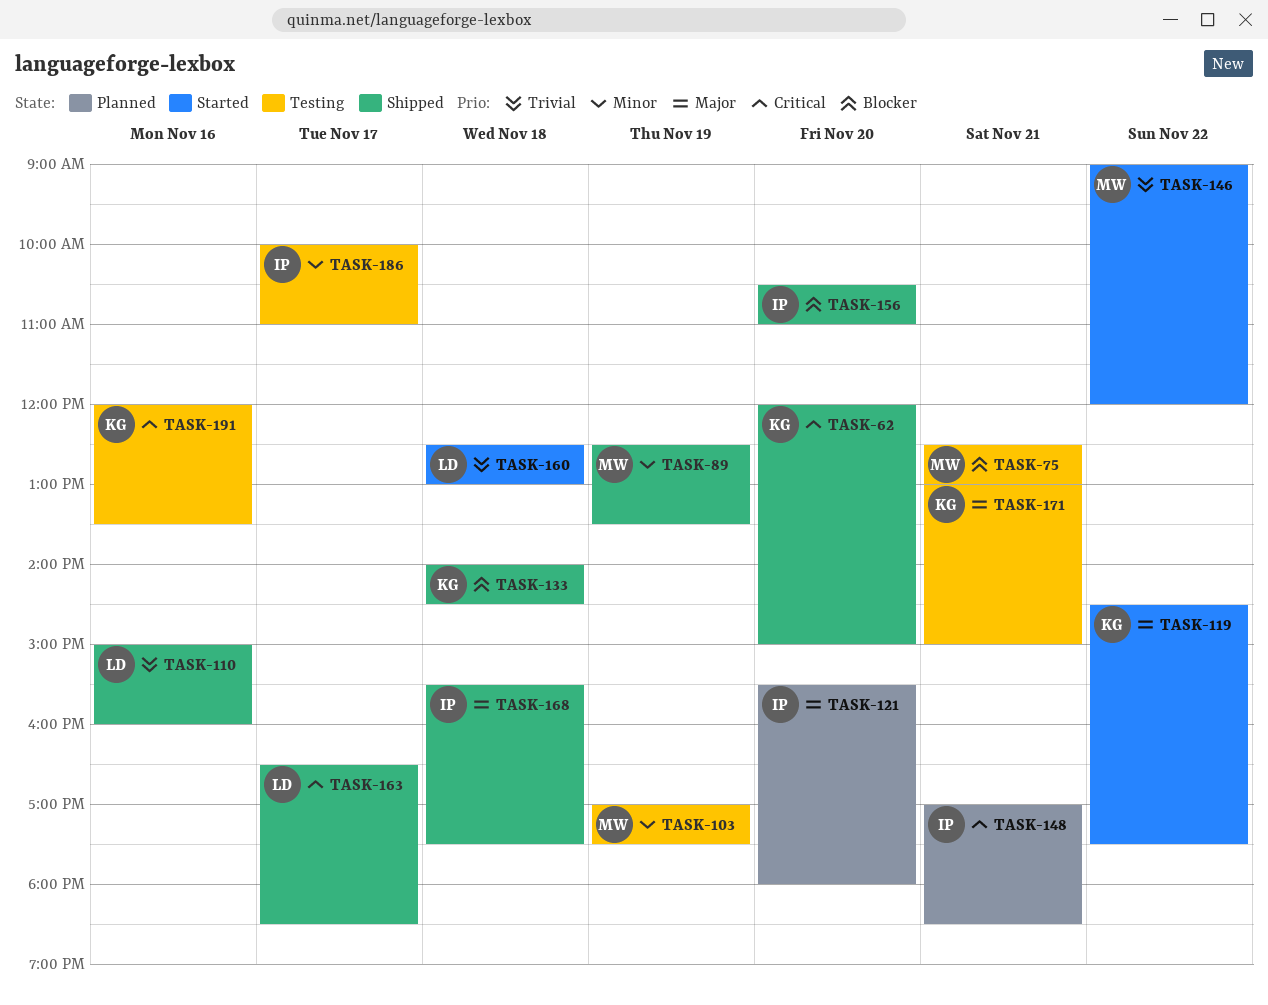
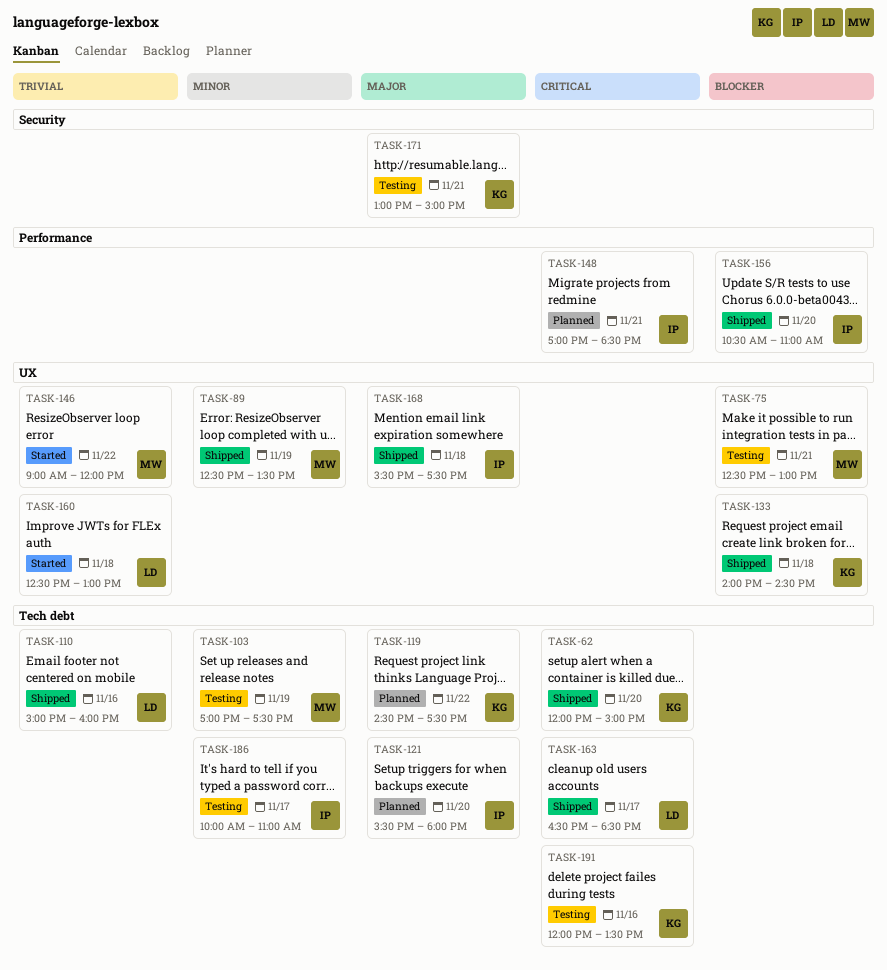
TASK-119, status: Started -> Planned

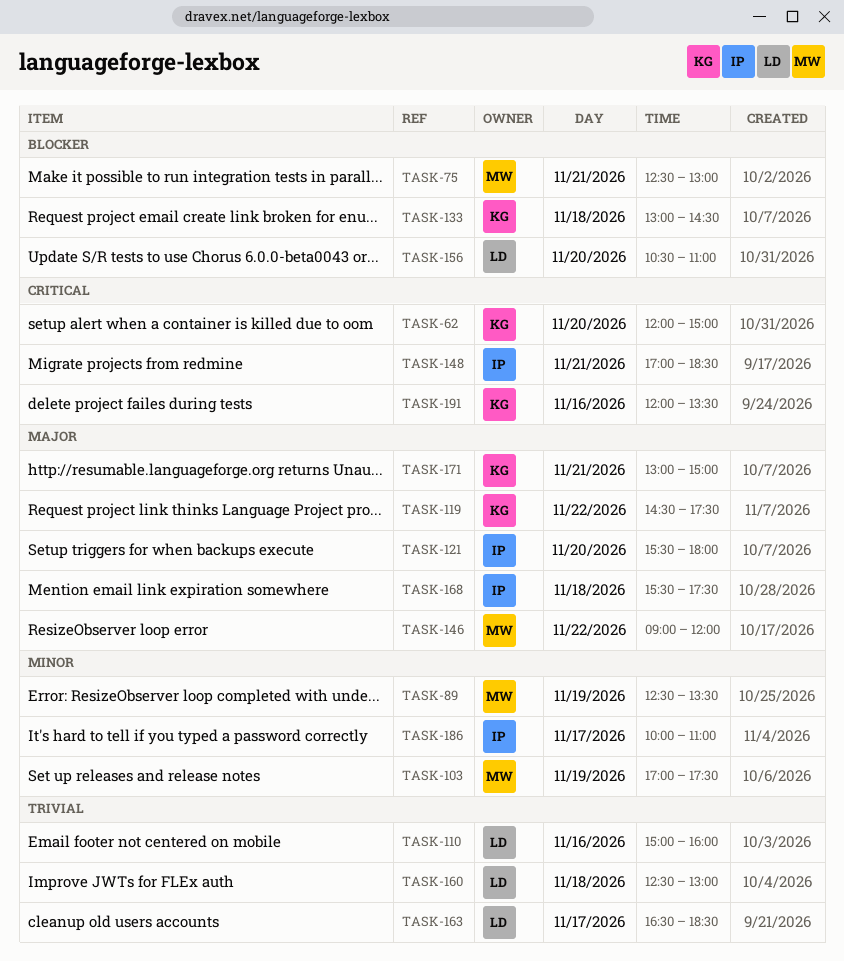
TASK-133, begins: 14:00 -> 13:00
TASK-146, priority: Trivial -> Major
TASK-156, owner: IP -> LD
TASK-163, priority: Critical -> Trivial

